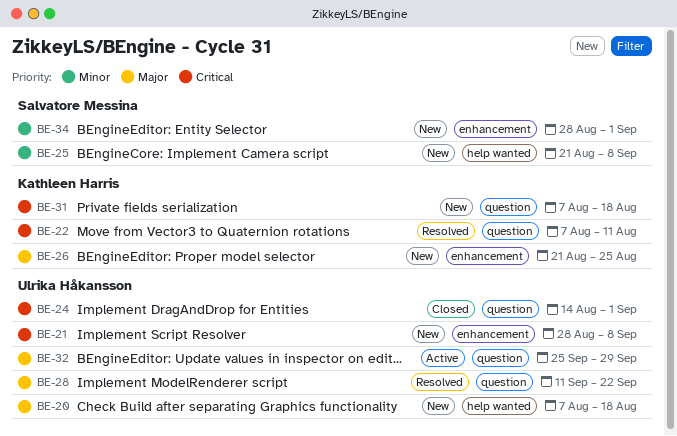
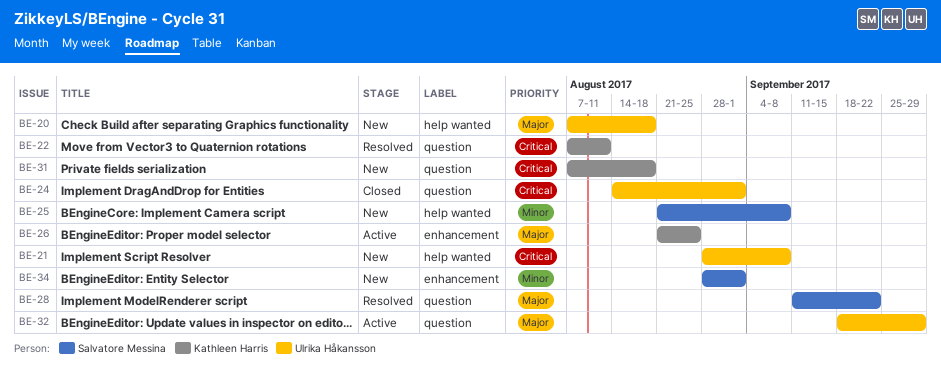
BE-21, label: enhancement -> help wanted
BE-26, status: New -> Active
BE-28, owner: Ulrika Håkansson -> Salvatore Messina
BE-32, start: Sep 25 -> Sep 18

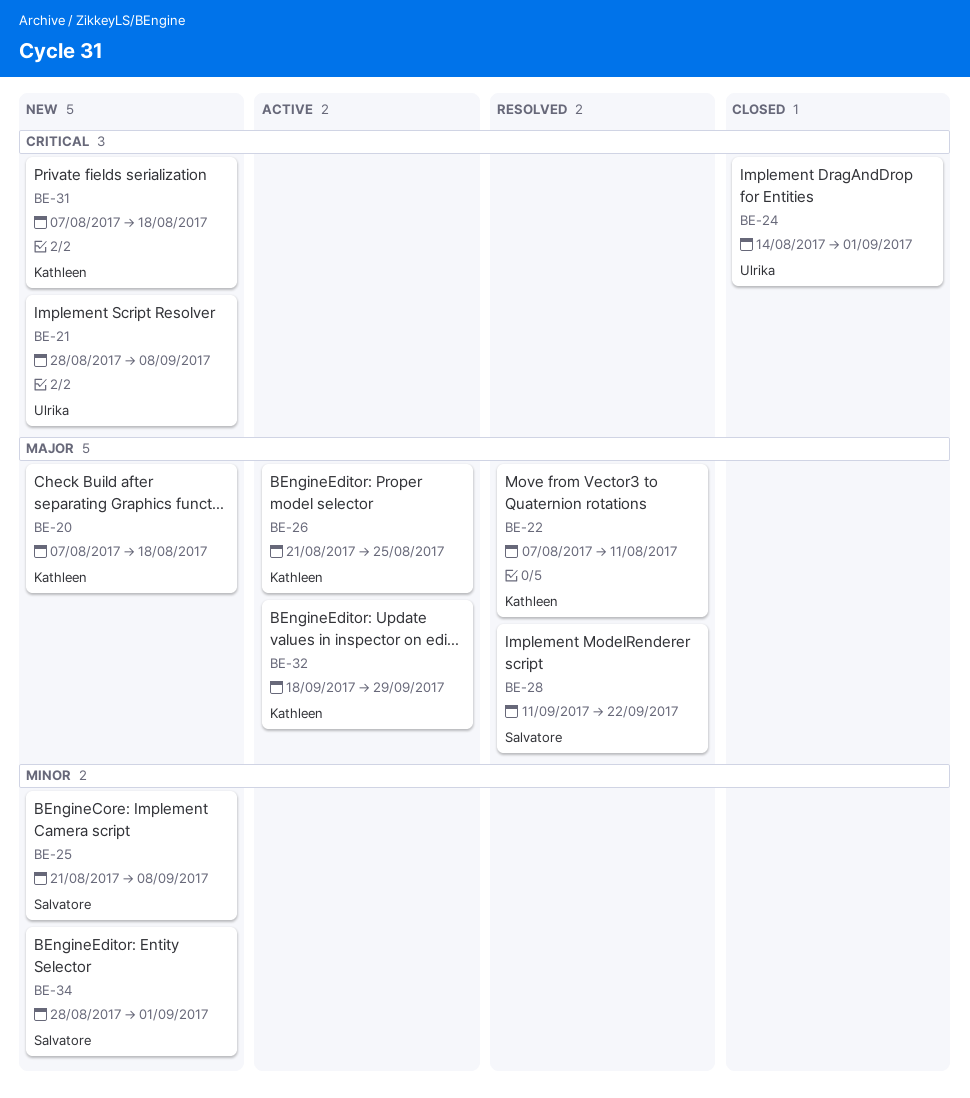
BE-20, owner: Ulrika Håkansson -> Kathleen Harris
BE-22, priority: Critical -> Major
BE-32, owner: Ulrika Håkansson -> Kathleen Harris

